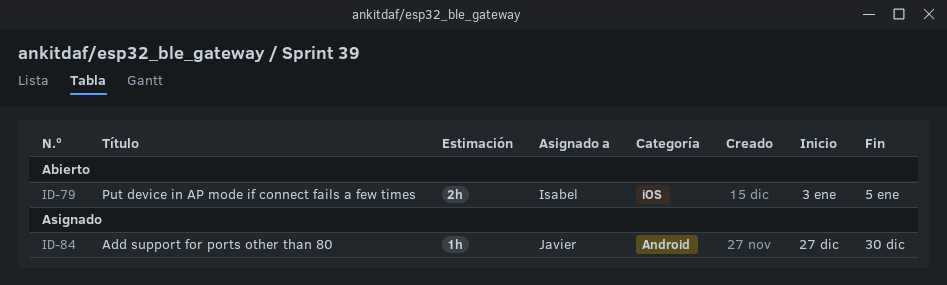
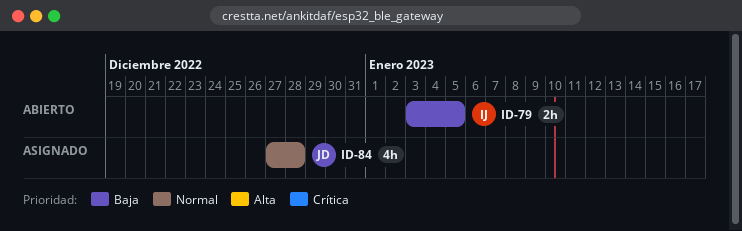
ID-84, estimate: 1h -> 4h
ID-84, due: Dec 30 -> Dec 28

